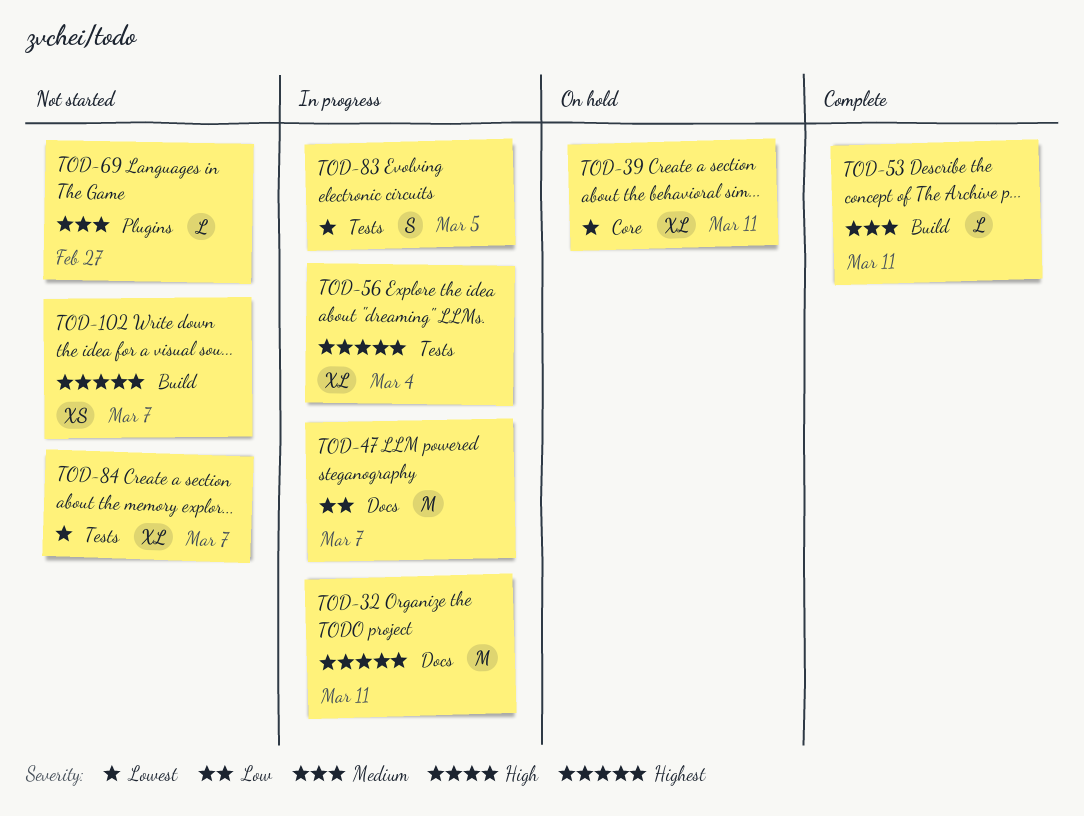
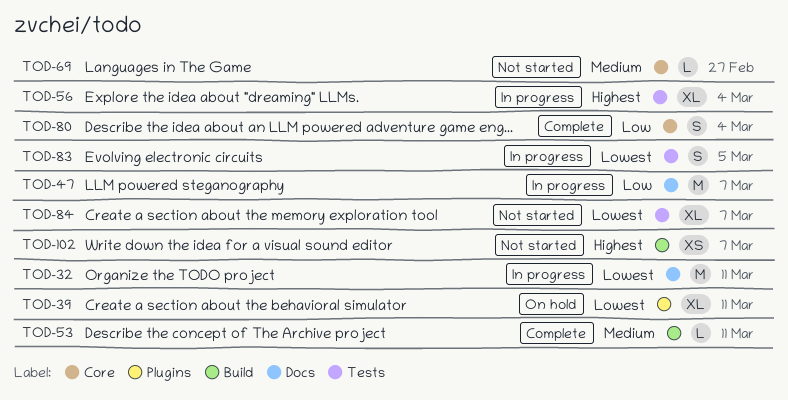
TOD-32, priority: Highest -> Lowest
TOD-39, label: Core -> Plugins
TOD-69, label: Plugins -> Core
TOD-80: none -> present

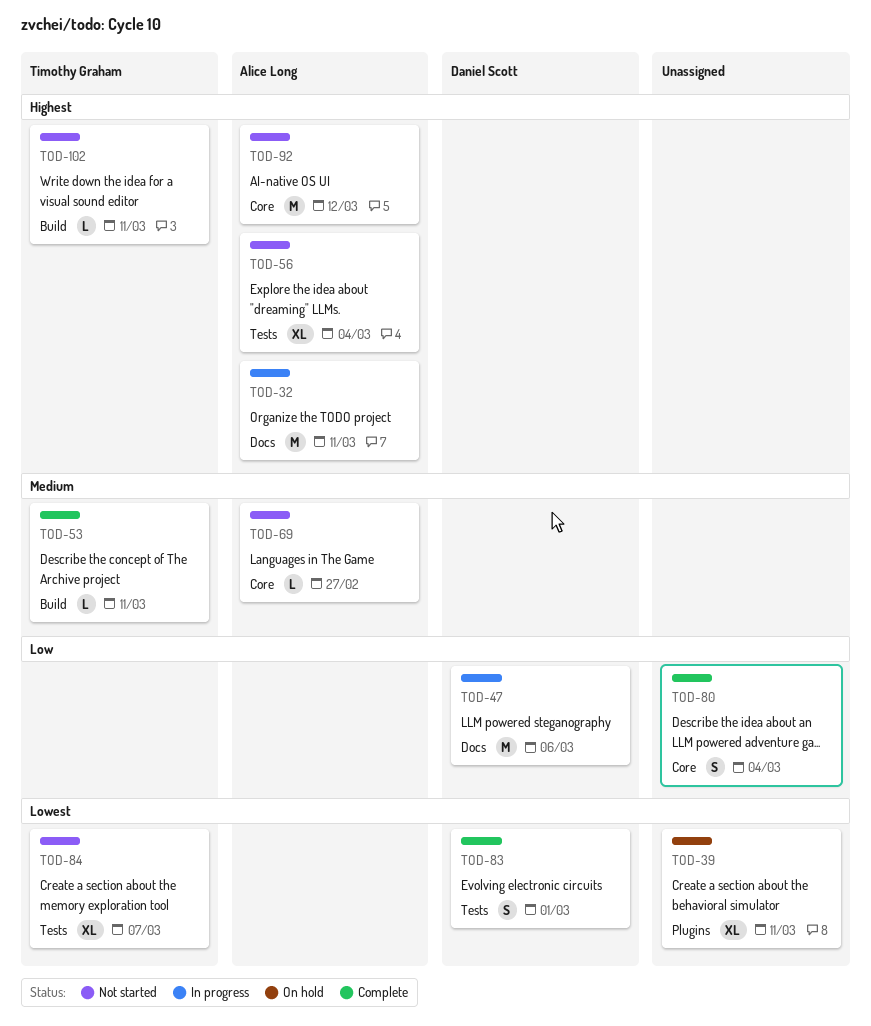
TOD-32, priority: Lowest -> Highest
TOD-47, due: Mar 7 -> Mar 6
TOD-56, status: In progress -> Not started
TOD-83, status: In progress -> Complete
TOD-83, due: Mar 5 -> Mar 1
TOD-92: none -> present
TOD-102, estimate: XS -> L
TOD-102, due: Mar 7 -> Mar 11

